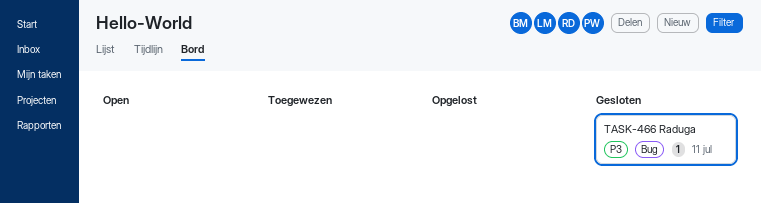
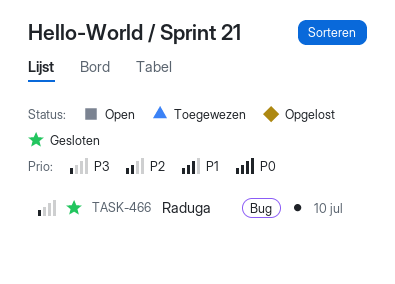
TASK-466, due: Jul 11 -> Jul 10

